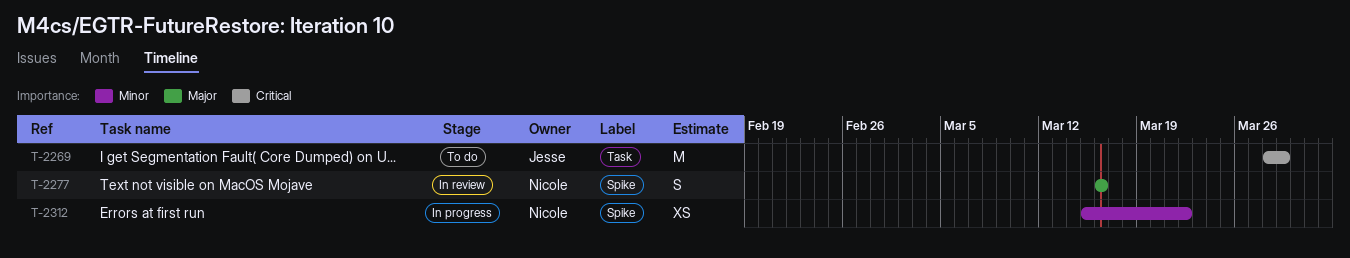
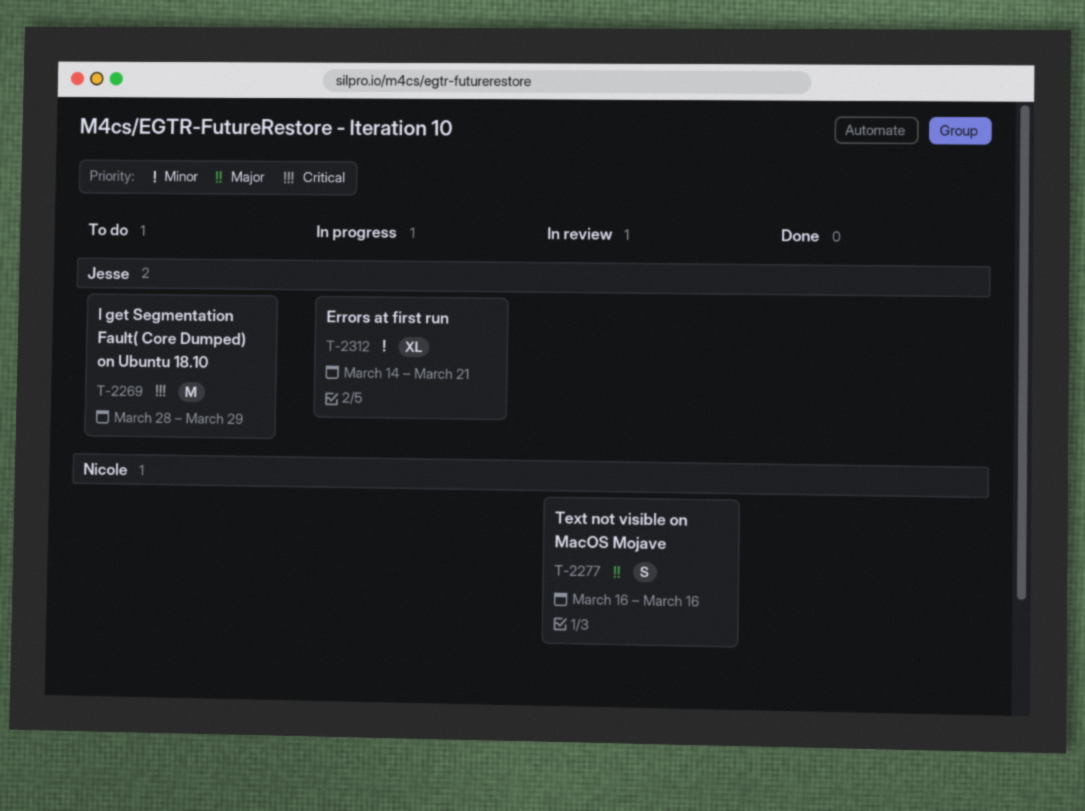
T-2312, owner: Nicole -> Jesse
T-2312, estimate: XS -> XL
T-2312, start: Mar 15 -> Mar 14
T-2312, due: Mar 22 -> Mar 21

